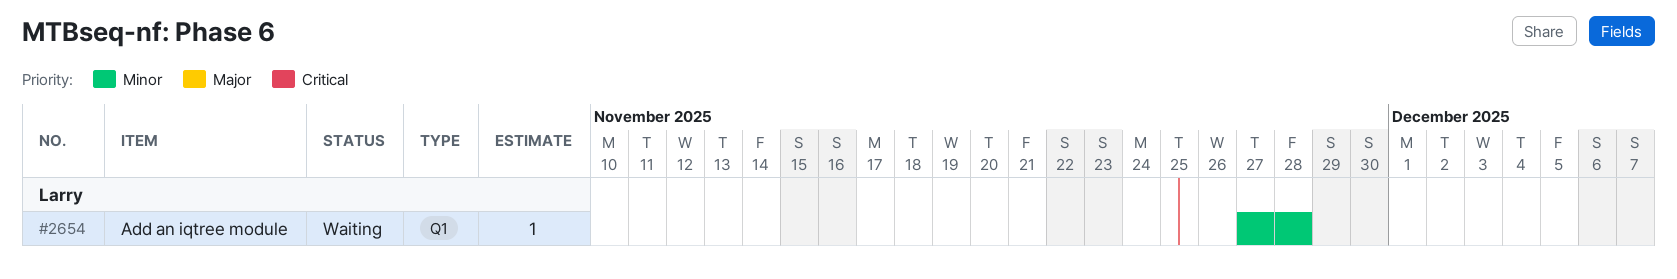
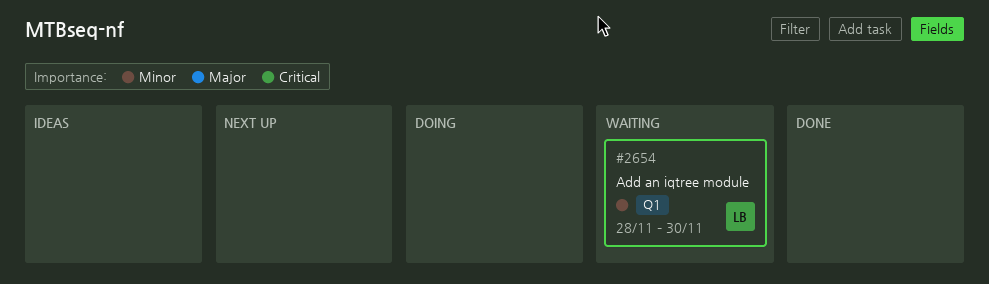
#2654, start: Nov 27 -> Nov 28
#2654, due: Nov 28 -> Nov 30

